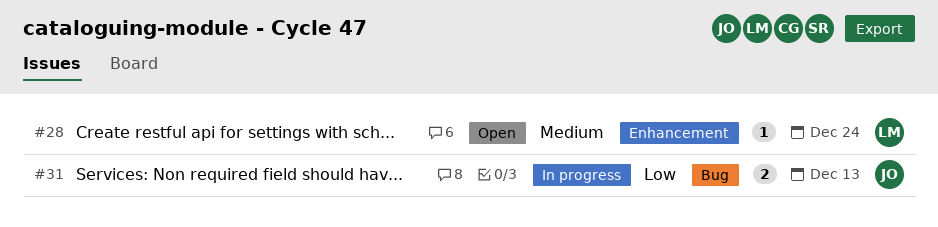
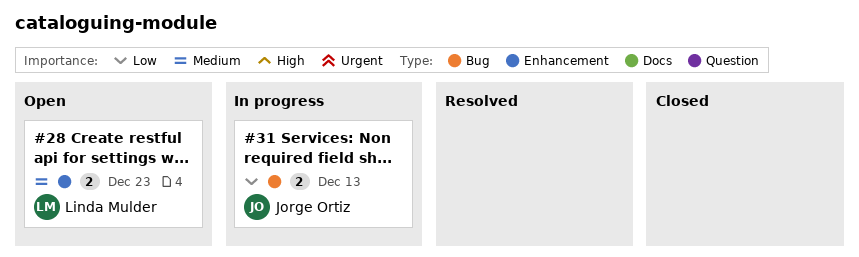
#28, estimate: 1 -> 2
#28, due: Dec 24 -> Dec 23

